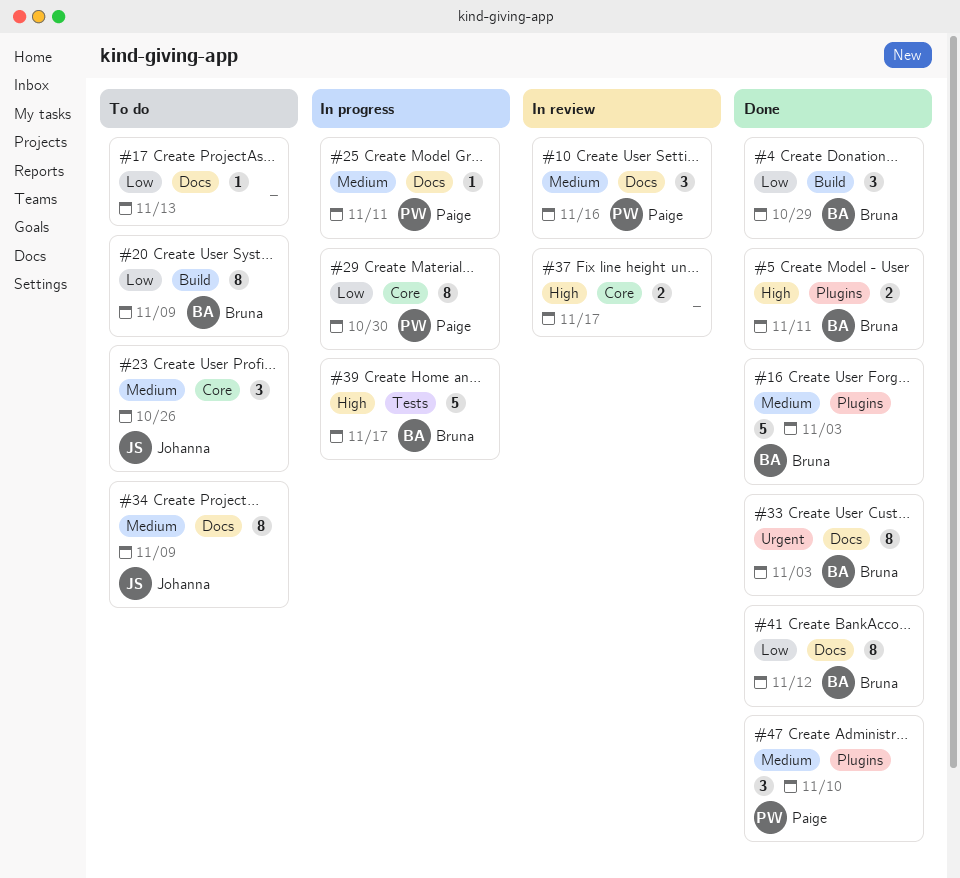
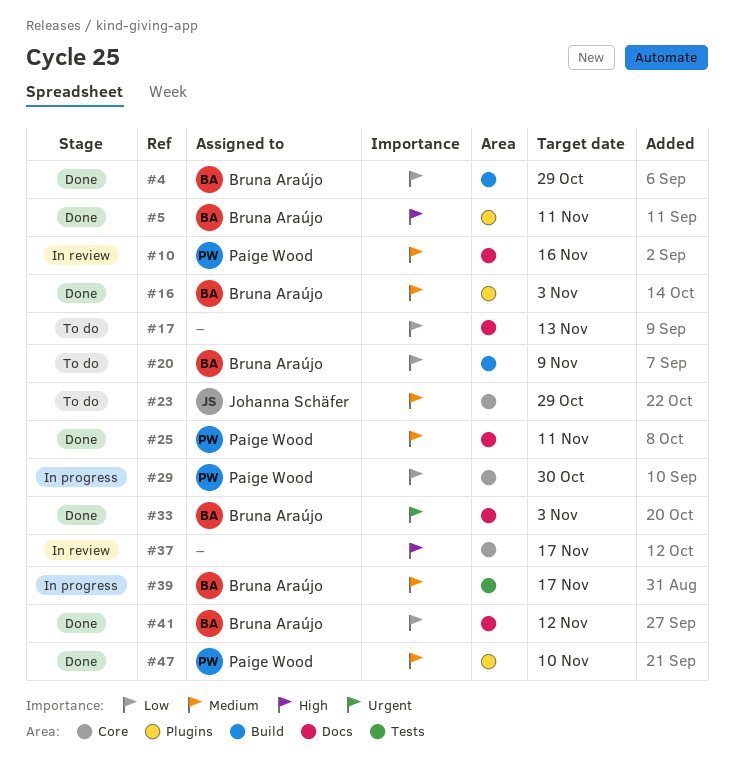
#23, due: Oct 26 -> Oct 29
#25, status: In progress -> Done
#34: present -> none
#39, priority: High -> Medium

